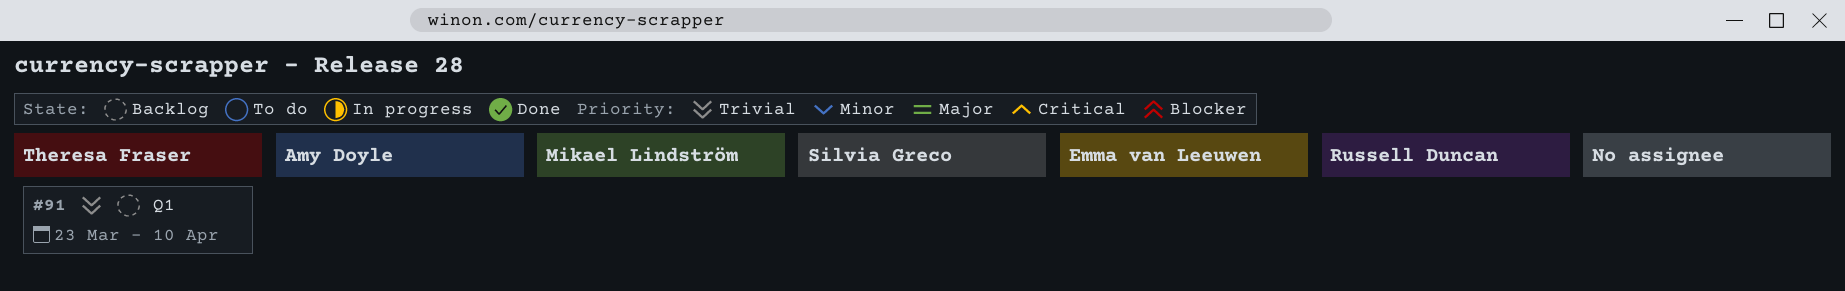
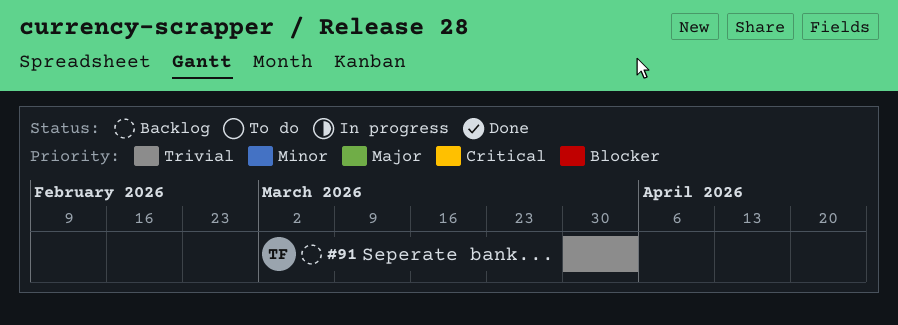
#91, start: Mar 23 -> Mar 30
#91, due: Apr 10 -> Apr 3

